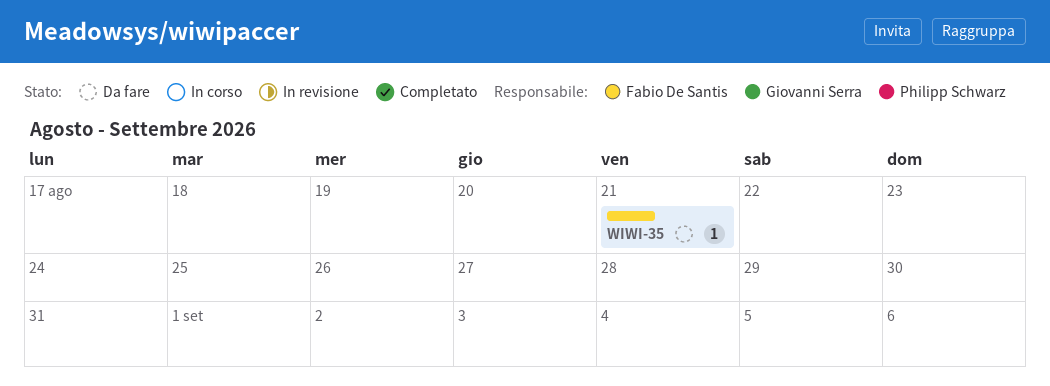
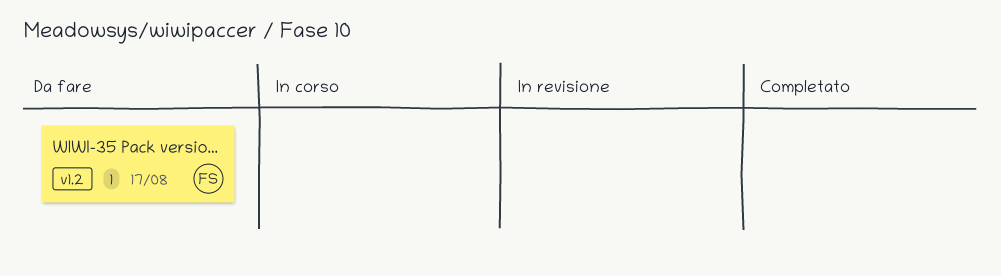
WIWI-35, due: Aug 21 -> Aug 17

